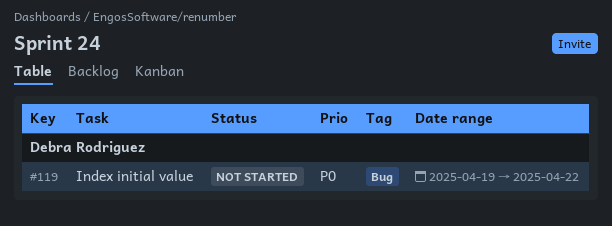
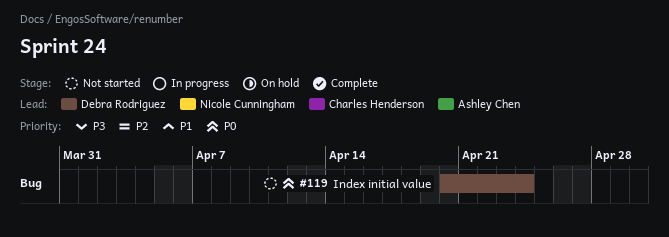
#119, start: Apr 19 -> Apr 20
#119, due: Apr 22 -> Apr 24

